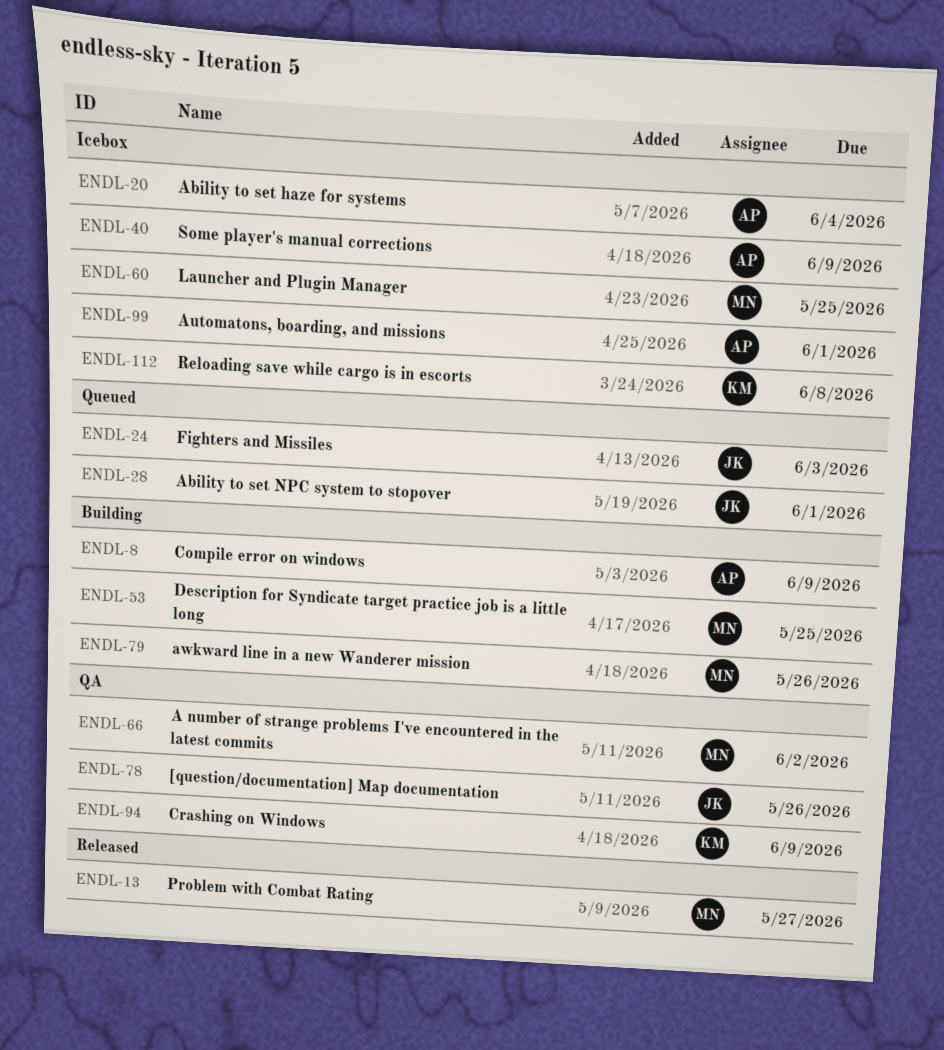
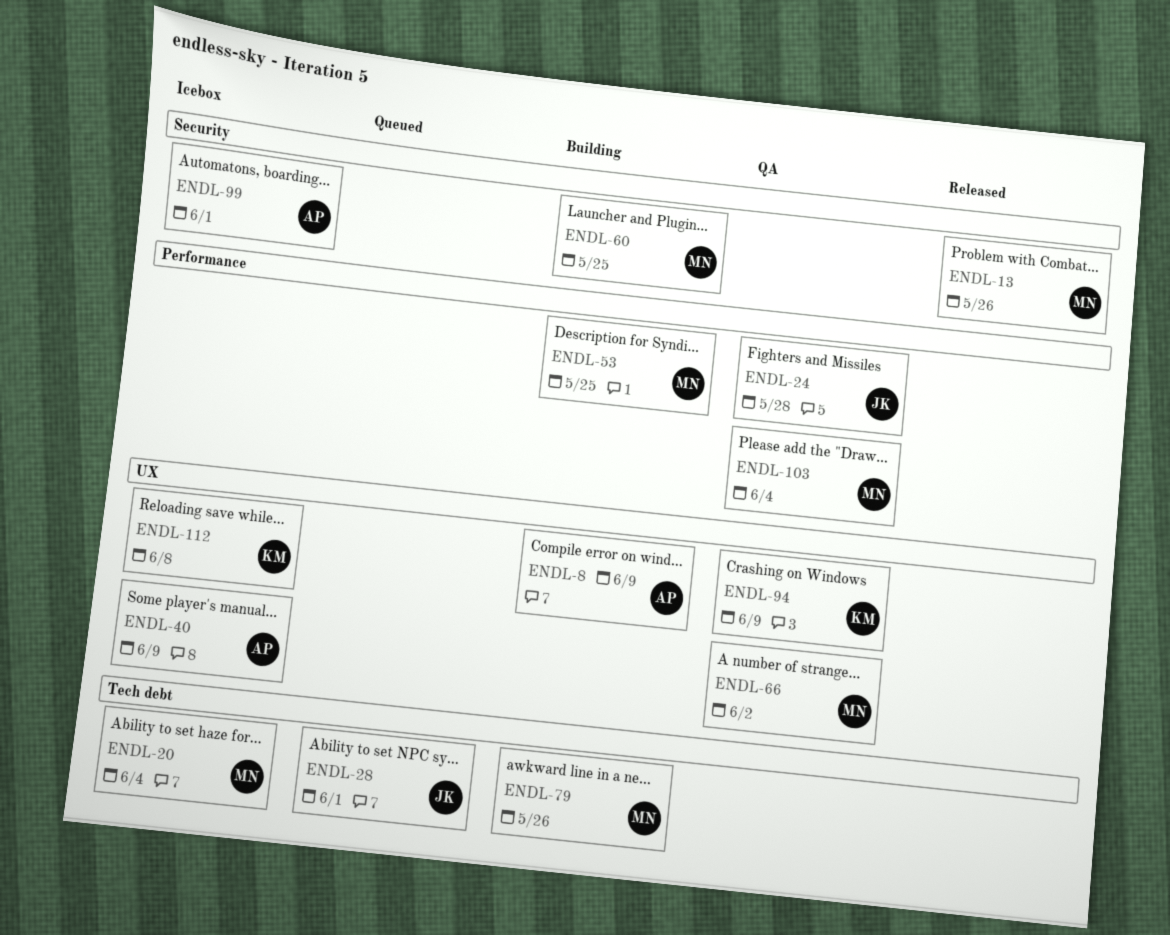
ENDL-13, due: May 27 -> May 26
ENDL-20, owner: AP -> MN
ENDL-24, status: Queued -> QA
ENDL-24, due: Jun 3 -> May 28
ENDL-60, status: Icebox -> Building
ENDL-78: present -> none
ENDL-103: none -> present

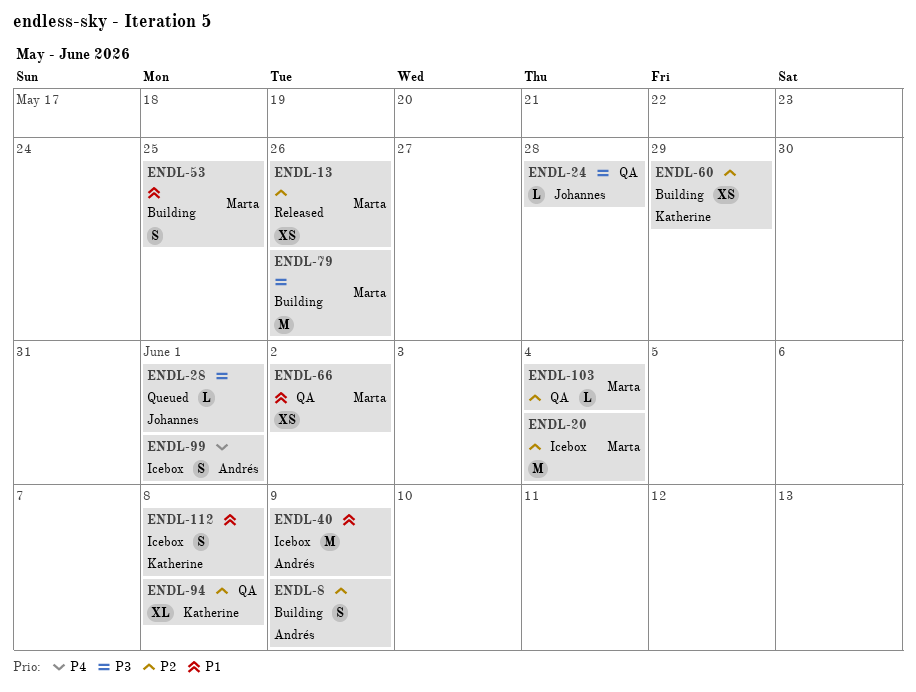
ENDL-60, owner: Marta -> Katherine
ENDL-60, due: May 25 -> May 29
ENDL-94, due: Jun 9 -> Jun 8

